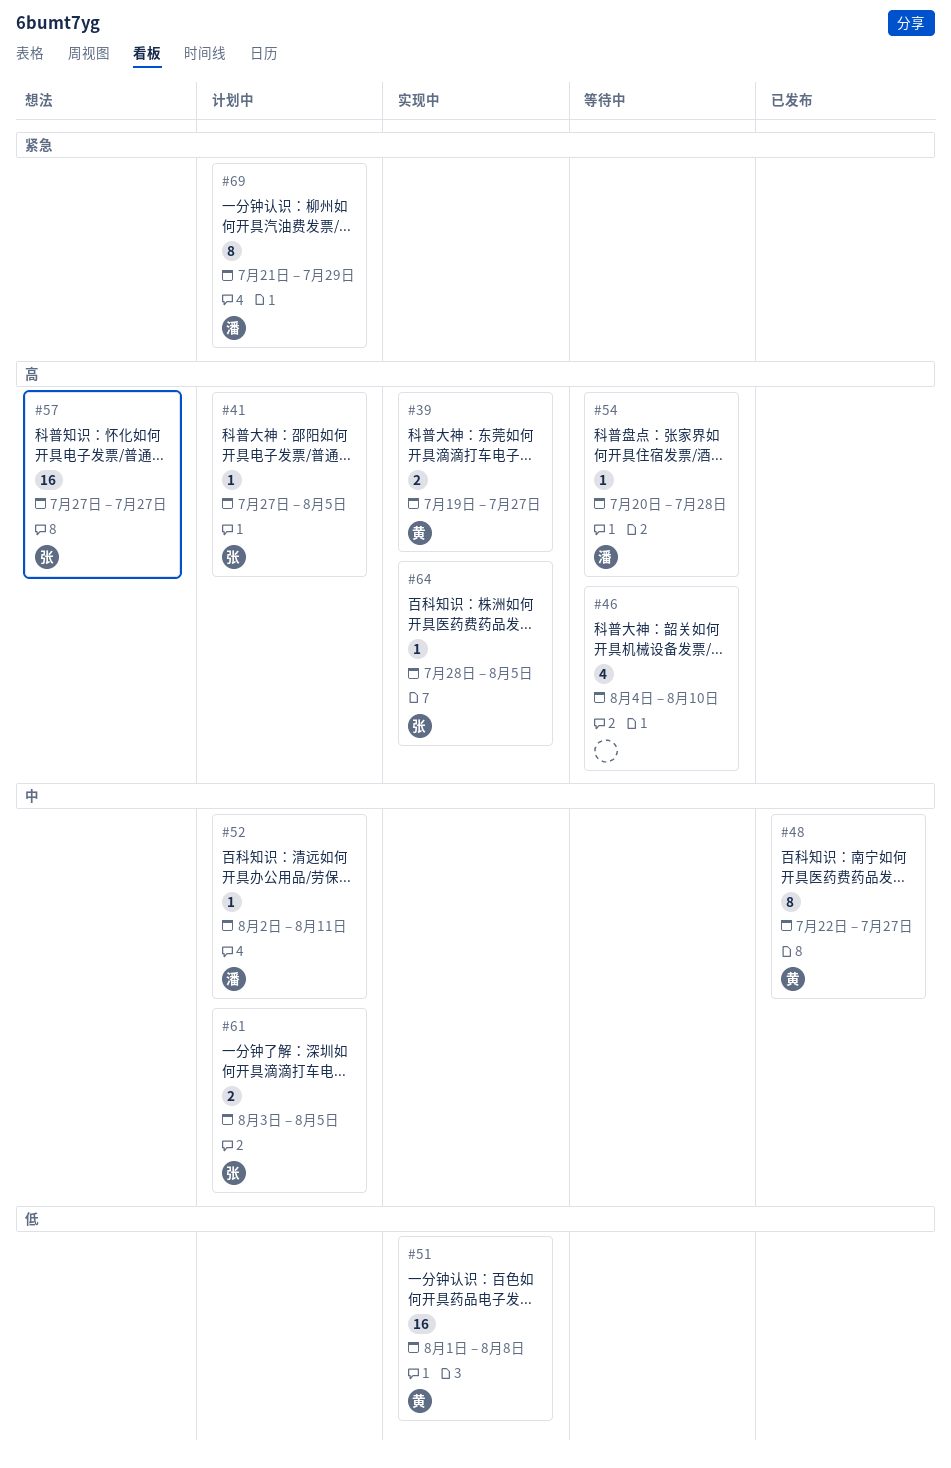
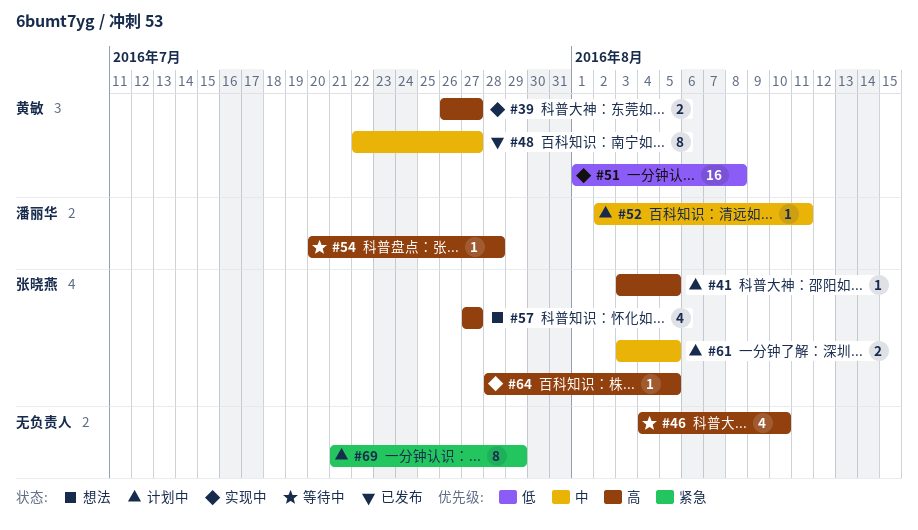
#39, start: Jul 19 -> Jul 26
#41, start: Jul 27 -> Aug 3
#57, estimate: 16 -> 4
#69, owner: 潘丽华 -> none

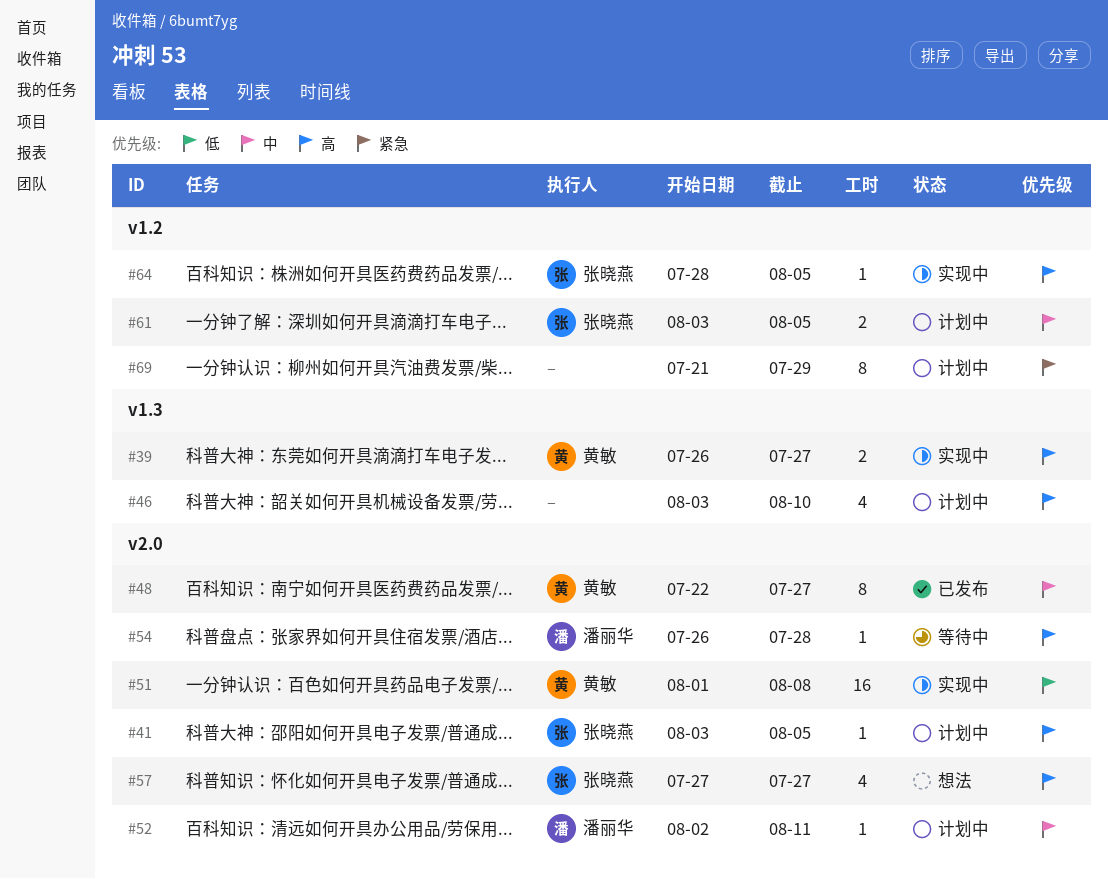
#46, status: 等待中 -> 计划中
#46, start: Aug 4 -> Aug 3
#54, start: Jul 20 -> Jul 26

